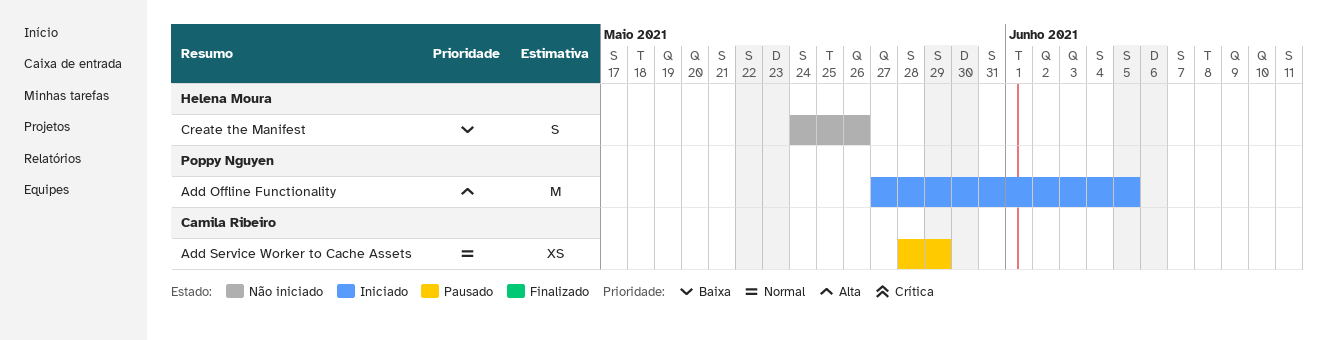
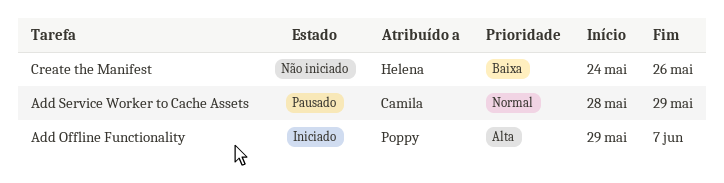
Add Offline Functionality, start: May 27 -> May 29
Add Offline Functionality, due: Jun 5 -> Jun 7

